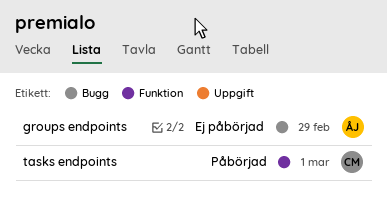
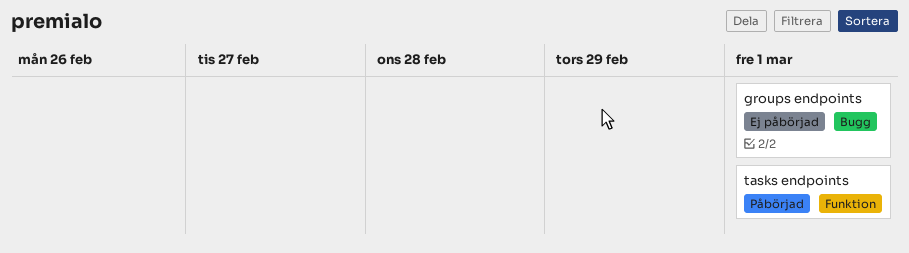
groups endpoints, due: Feb 29 -> Mar 1

